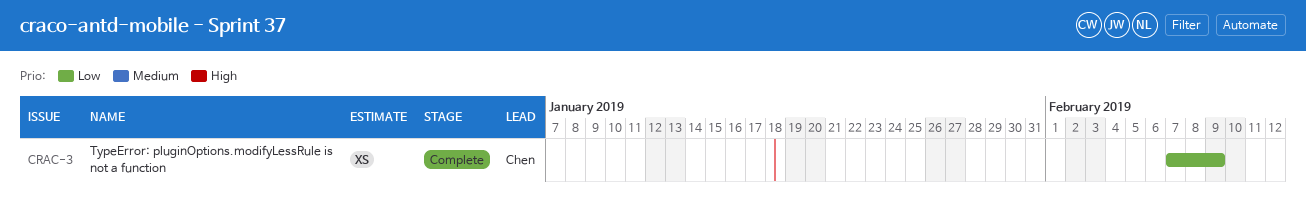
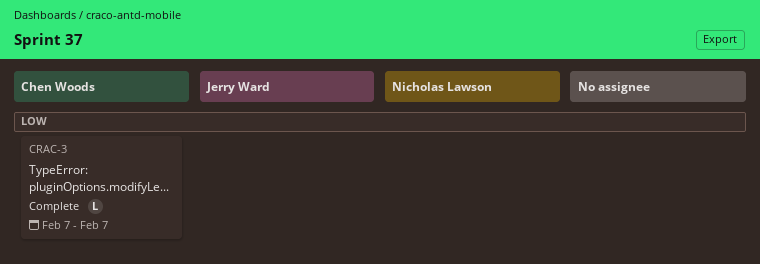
CRAC-3, estimate: XS -> L
CRAC-3, due: Feb 9 -> Feb 7

